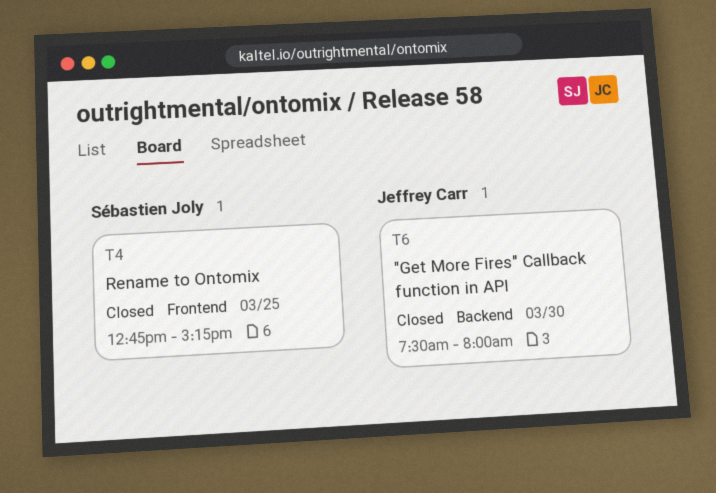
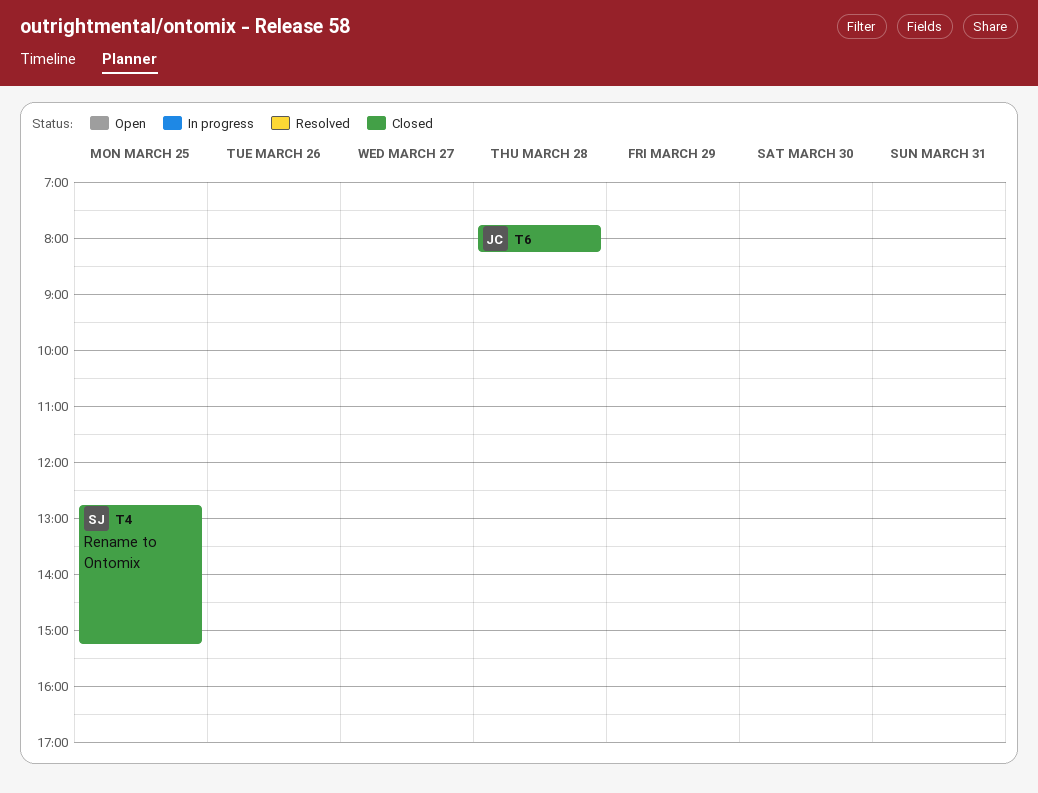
T6, day: Mar 30 -> Mar 28
T6, begins: 07:30 -> 07:45
T6, ends: 08:00 -> 08:15

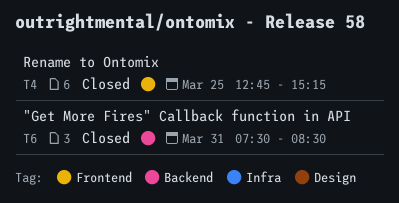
T6, day: Mar 28 -> Mar 31
T6, begins: 07:45 -> 07:30
T6, ends: 08:15 -> 08:30

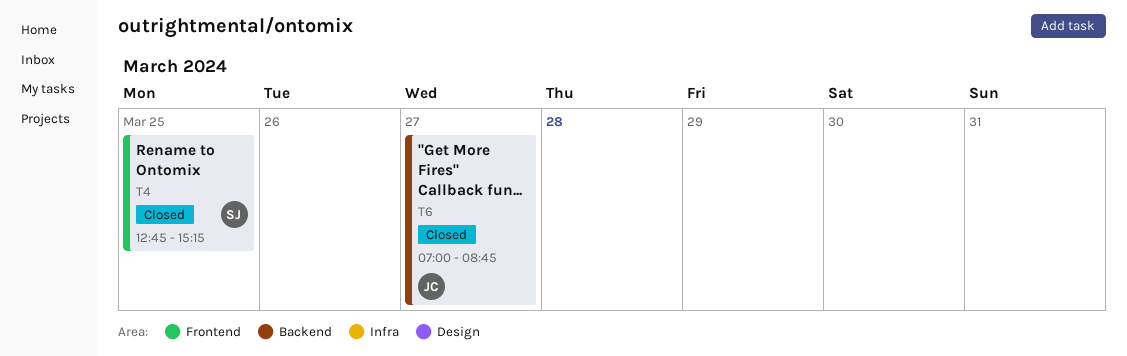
T6, day: Mar 31 -> Mar 27
T6, begins: 07:30 -> 07:00
T6, ends: 08:30 -> 08:45

